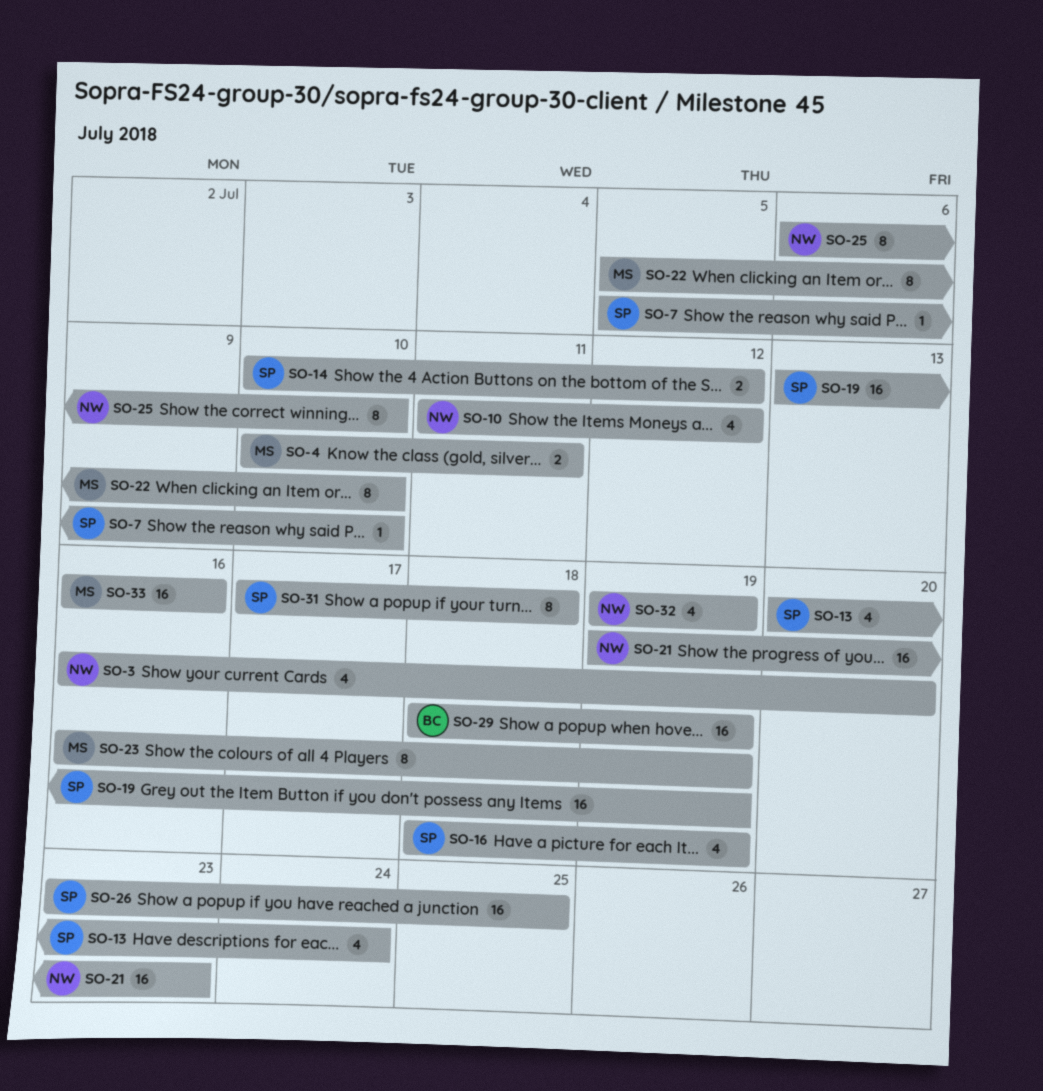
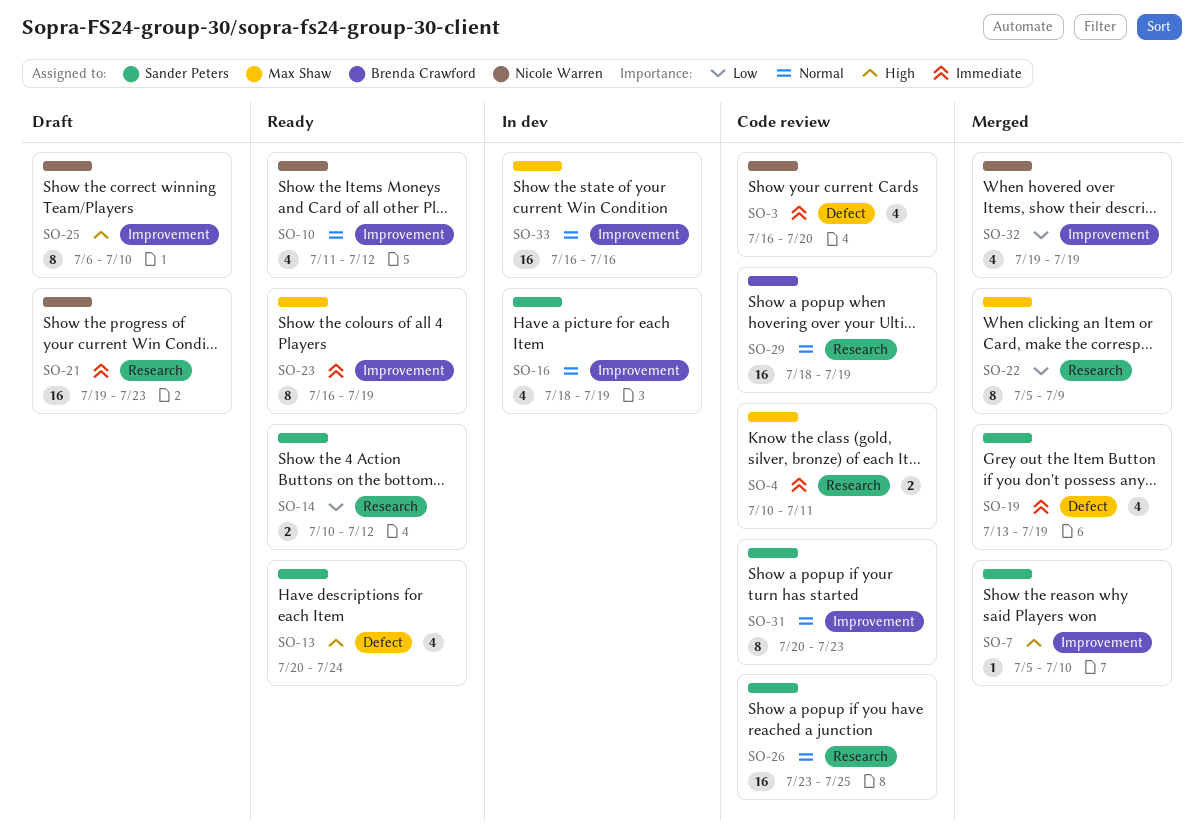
SO-19, estimate: 16 -> 4
SO-22, due: Jul 10 -> Jul 9
SO-31, start: Jul 17 -> Jul 20
SO-31, due: Jul 18 -> Jul 23

